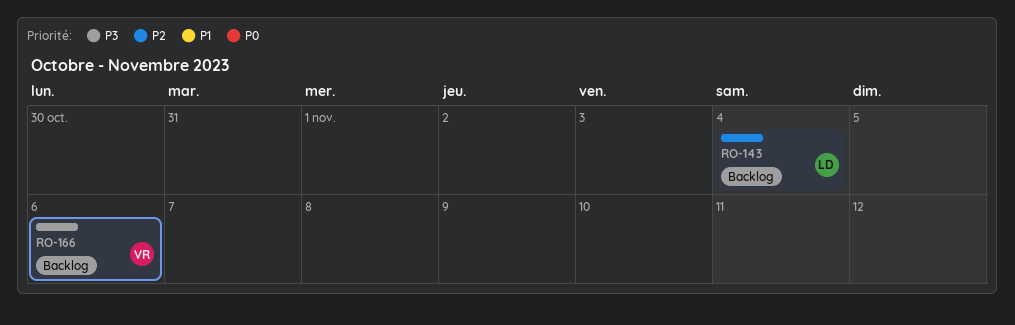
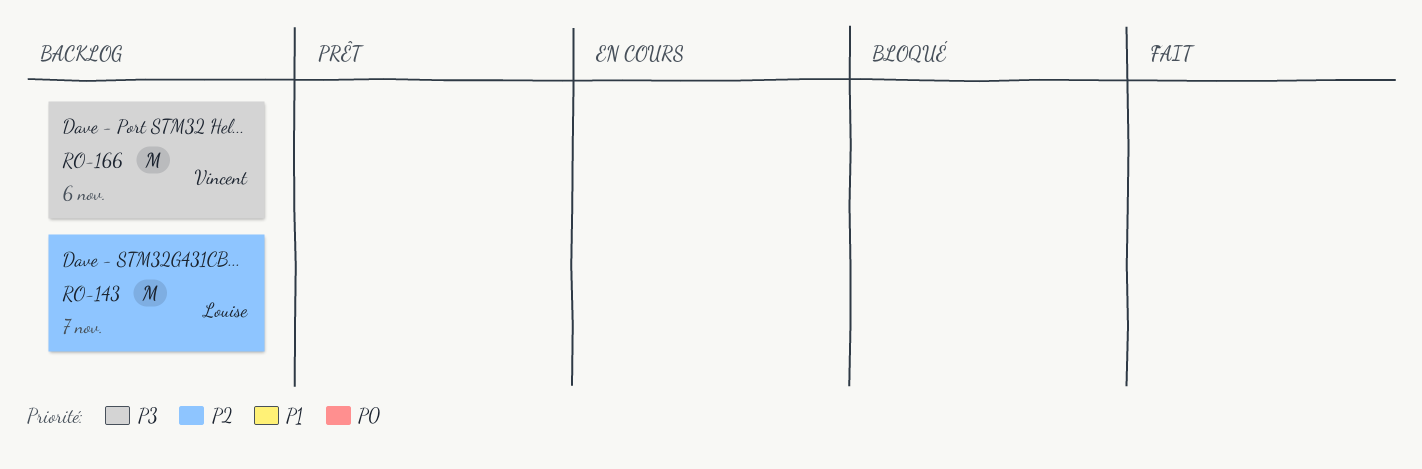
RO-143, due: Nov 4 -> Nov 7

